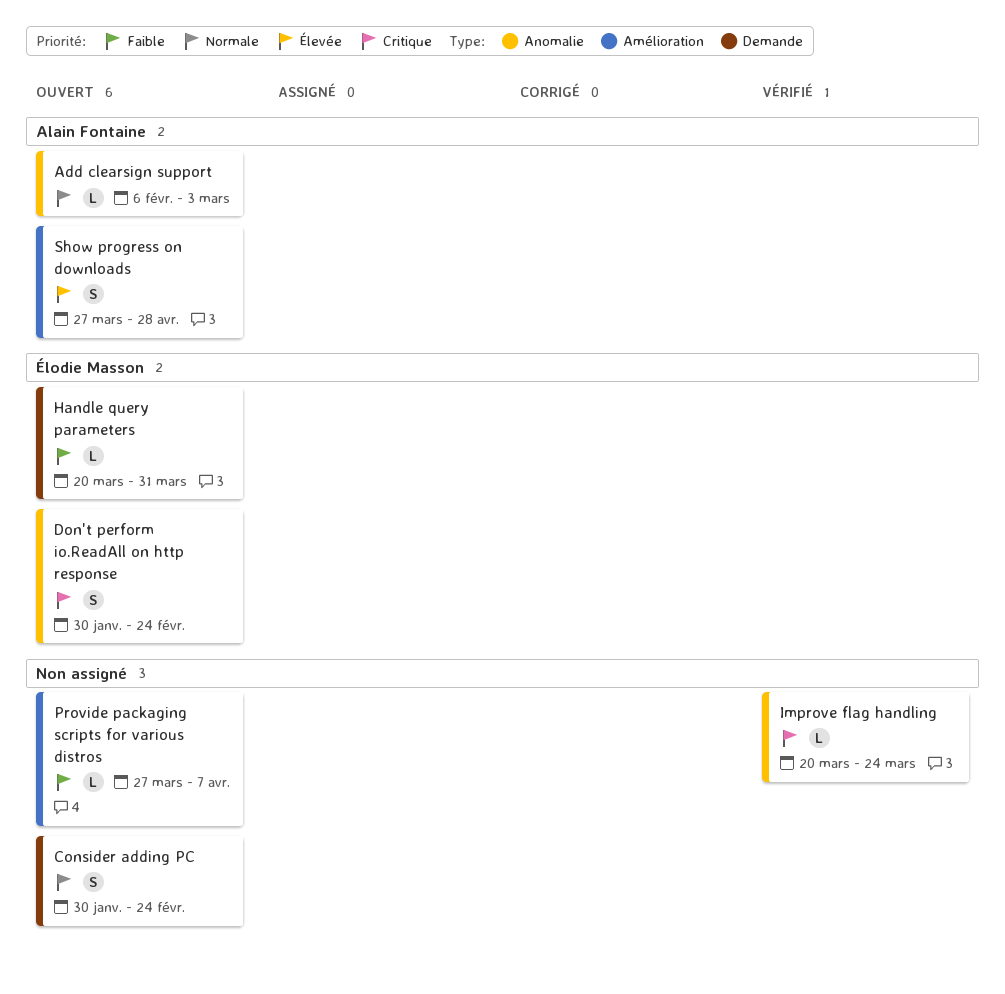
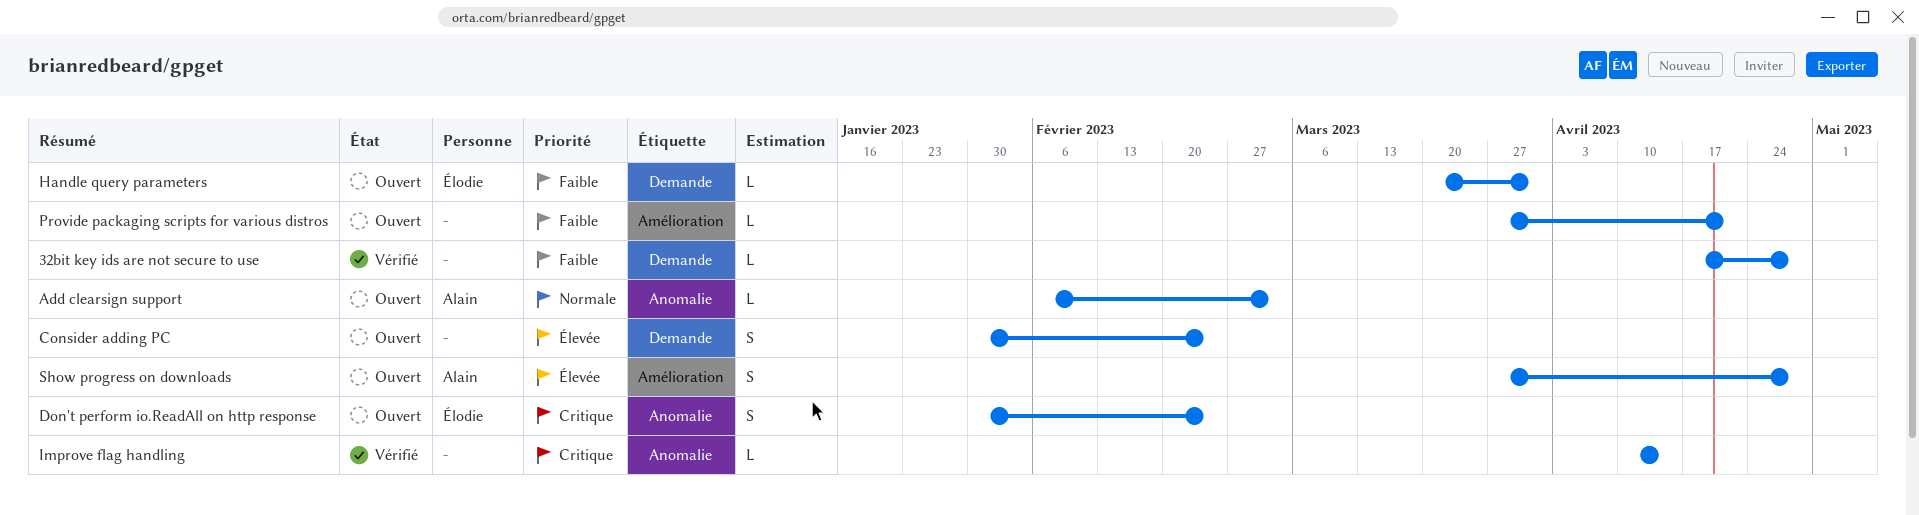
32bit key ids are not secure to use: none -> present
Consider adding PC, priority: Normale -> Élevée
Improve flag handling, start: Mar 20 -> Apr 10
Improve flag handling, due: Mar 24 -> Apr 14
Provide packaging scripts for various distros, due: Apr 7 -> Apr 21

